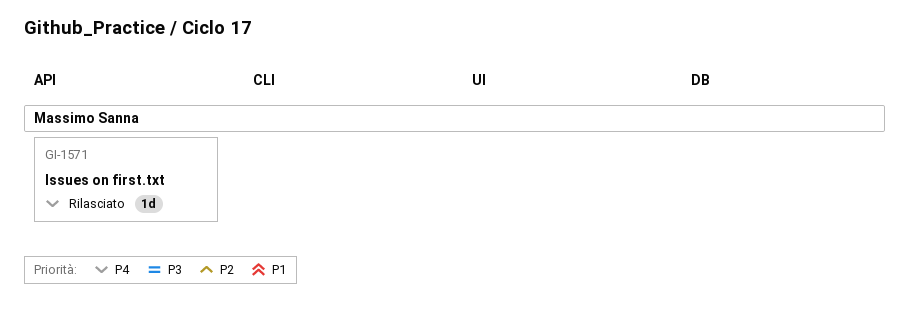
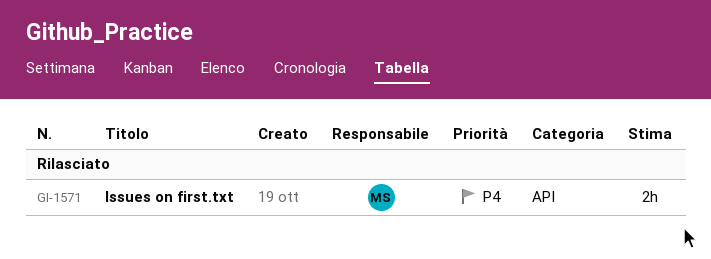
GI-1571, estimate: 1d -> 2h

